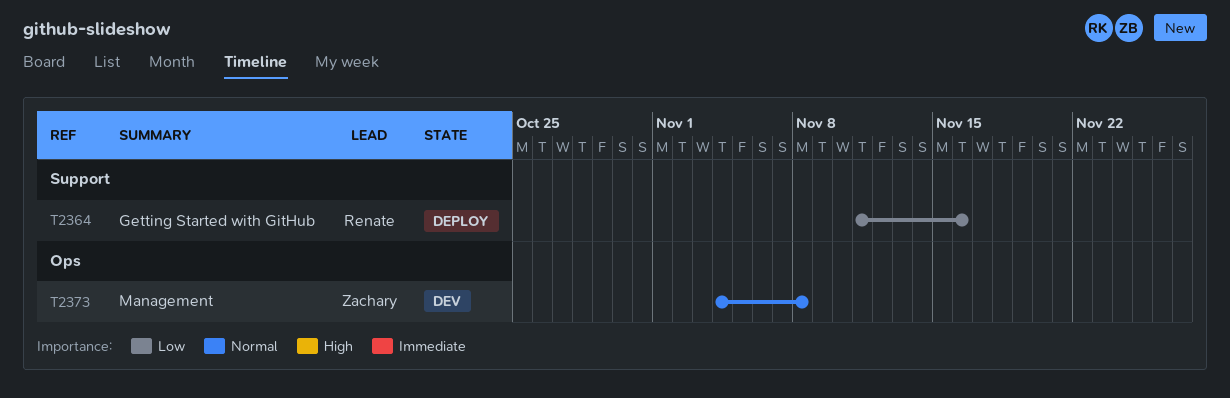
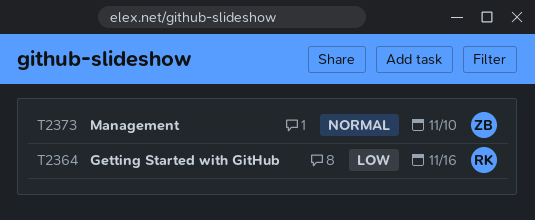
T2373, due: Nov 8 -> Nov 10

